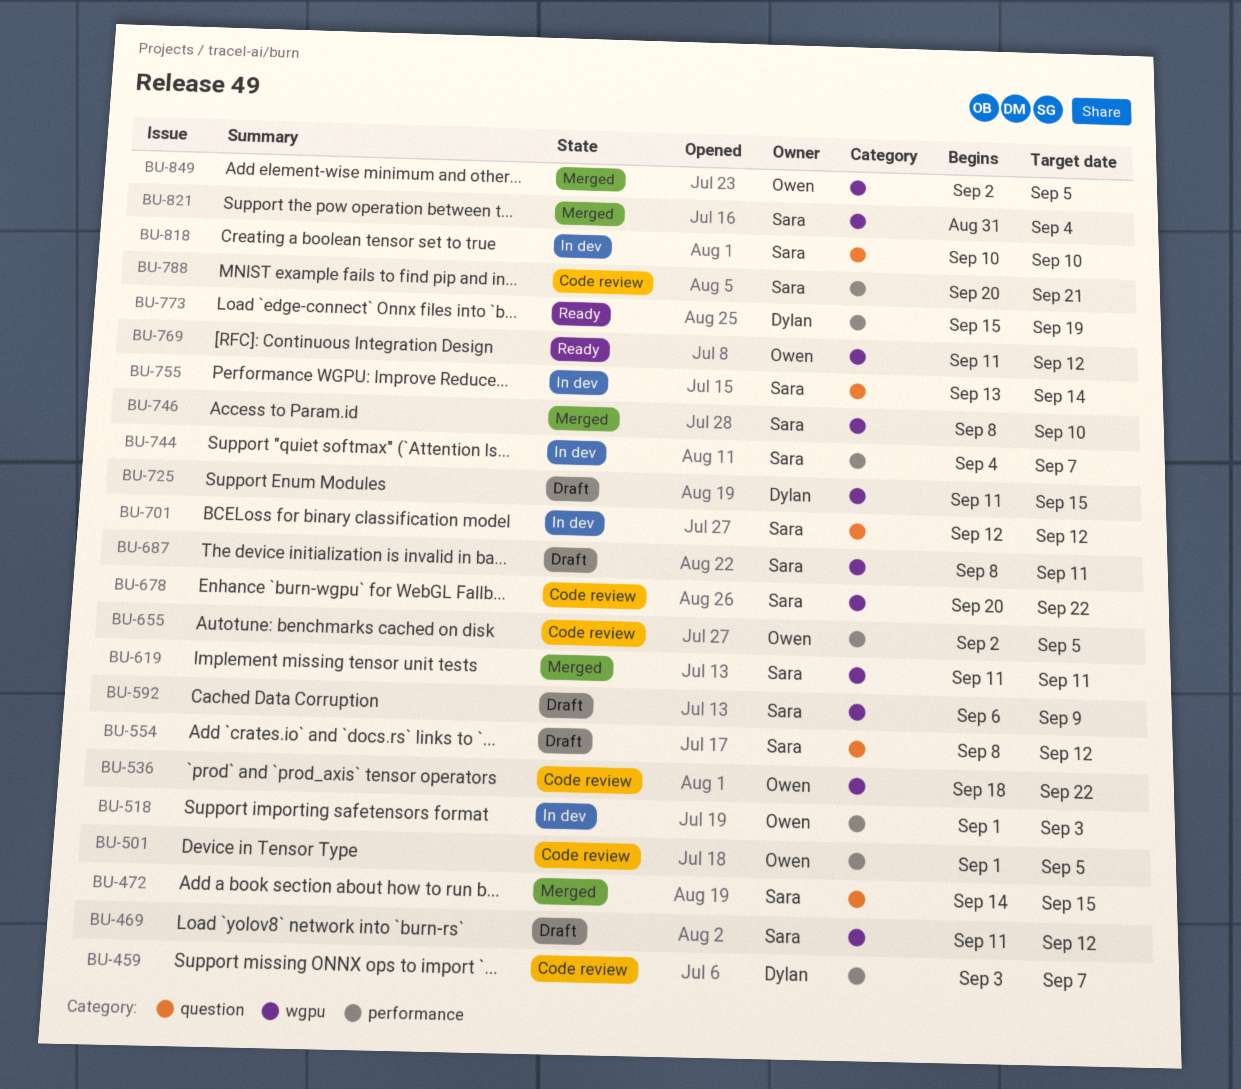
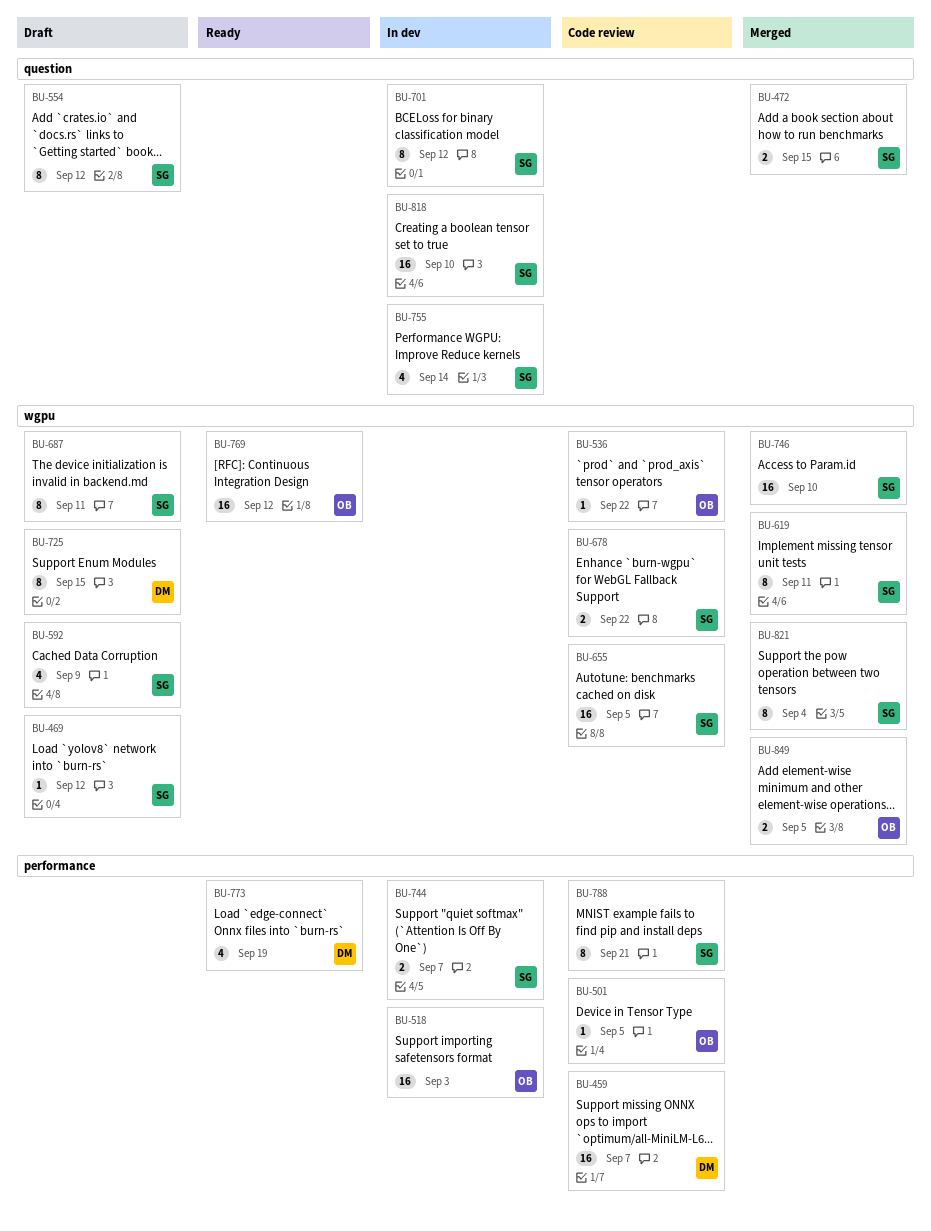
BU-655, owner: Owen -> Sara
BU-655, label: performance -> wgpu

